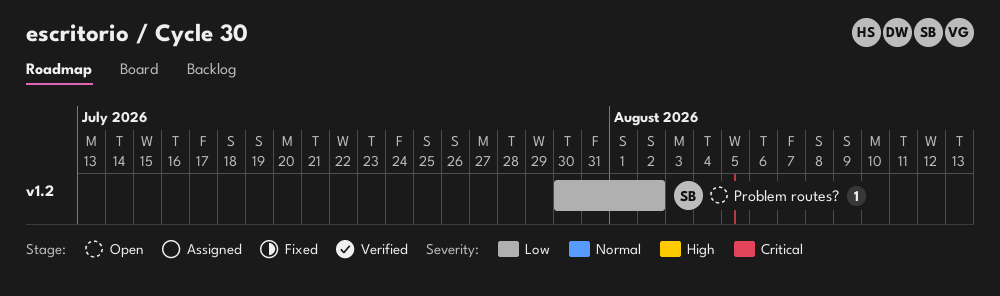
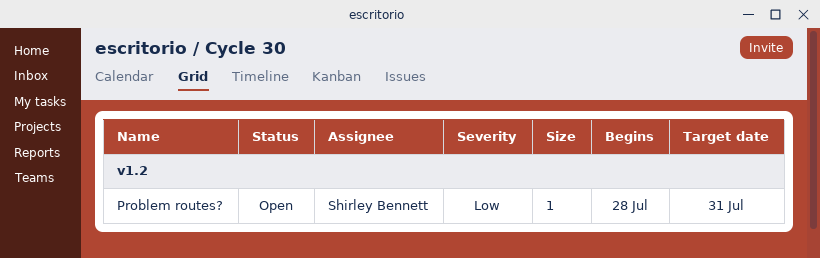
Problem routes?, start: Jul 30 -> Jul 28
Problem routes?, due: Aug 2 -> Jul 31

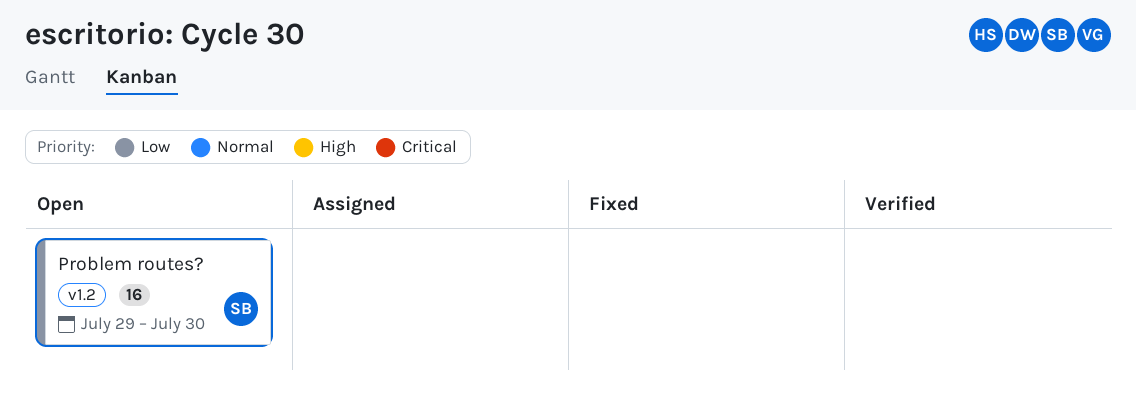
Problem routes?, estimate: 1 -> 16
Problem routes?, start: Jul 28 -> Jul 29
Problem routes?, due: Jul 31 -> Jul 30

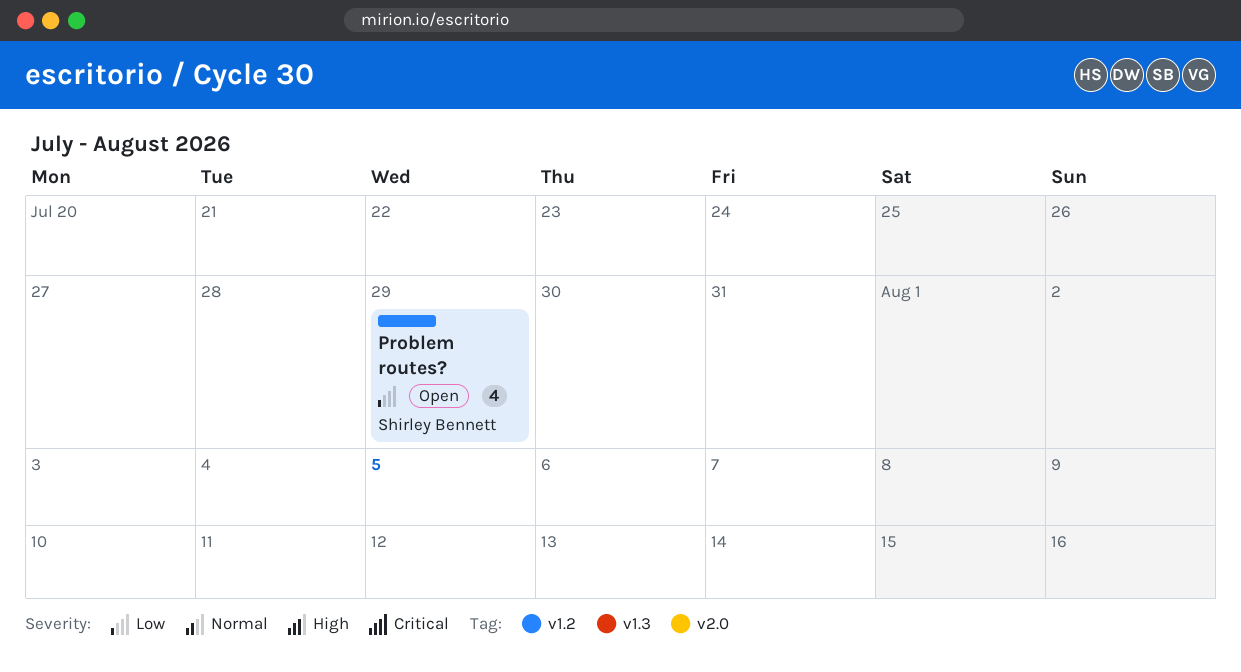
Problem routes?, estimate: 16 -> 4
Problem routes?, due: Jul 30 -> Jul 29

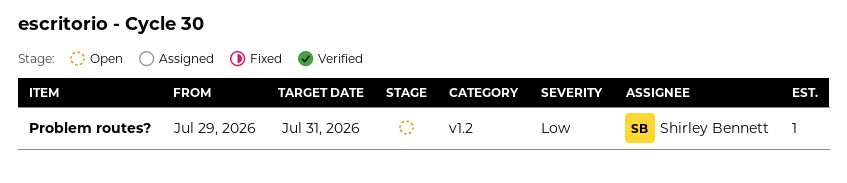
Problem routes?, estimate: 4 -> 1
Problem routes?, due: Jul 29 -> Jul 31

